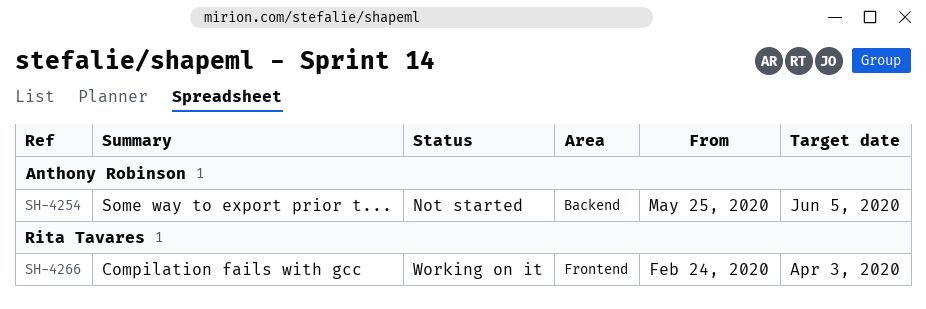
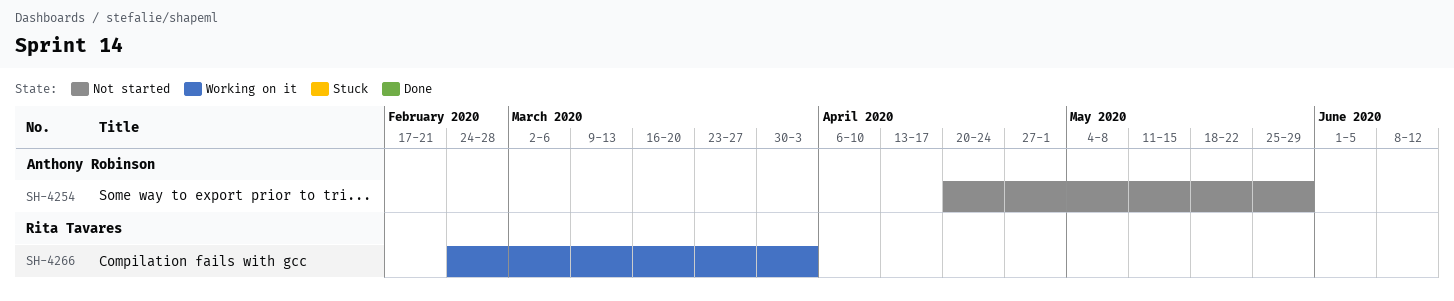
SH-4254, start: May 25 -> Apr 20
SH-4254, due: Jun 5 -> May 29

